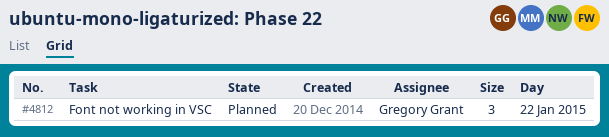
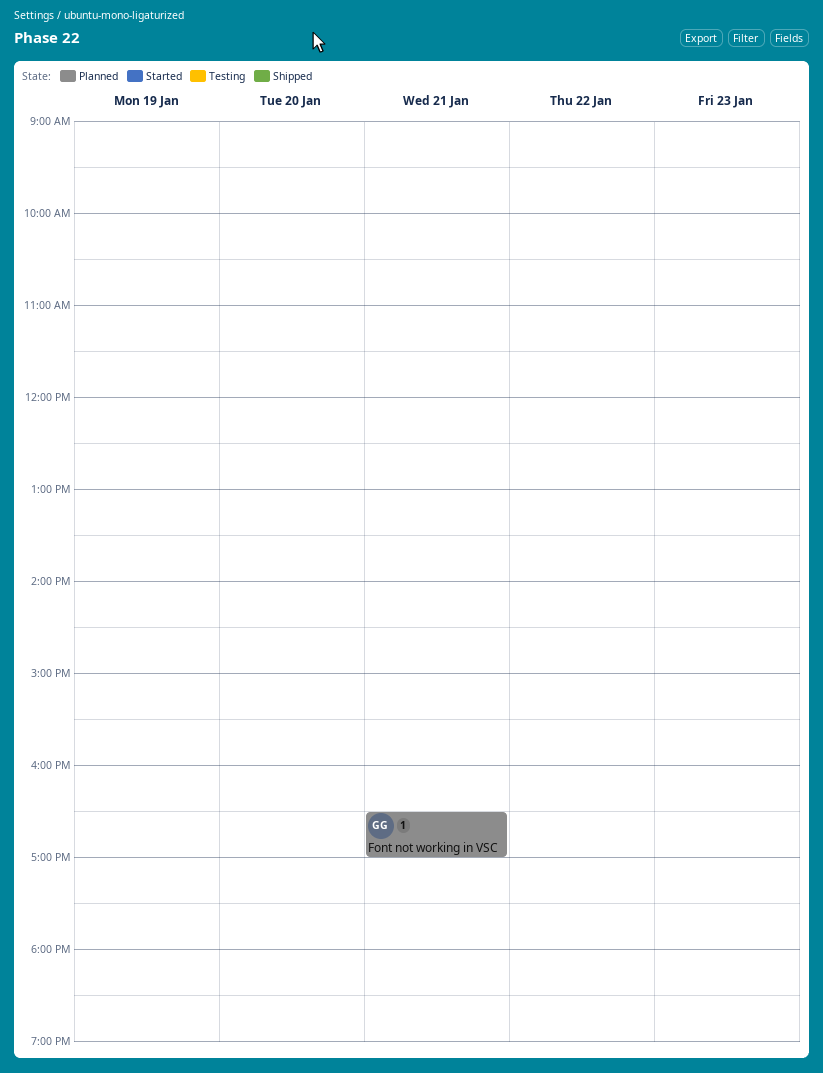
Font not working in VSC, estimate: 3 -> 1
Font not working in VSC, day: Jan 22 -> Jan 21

